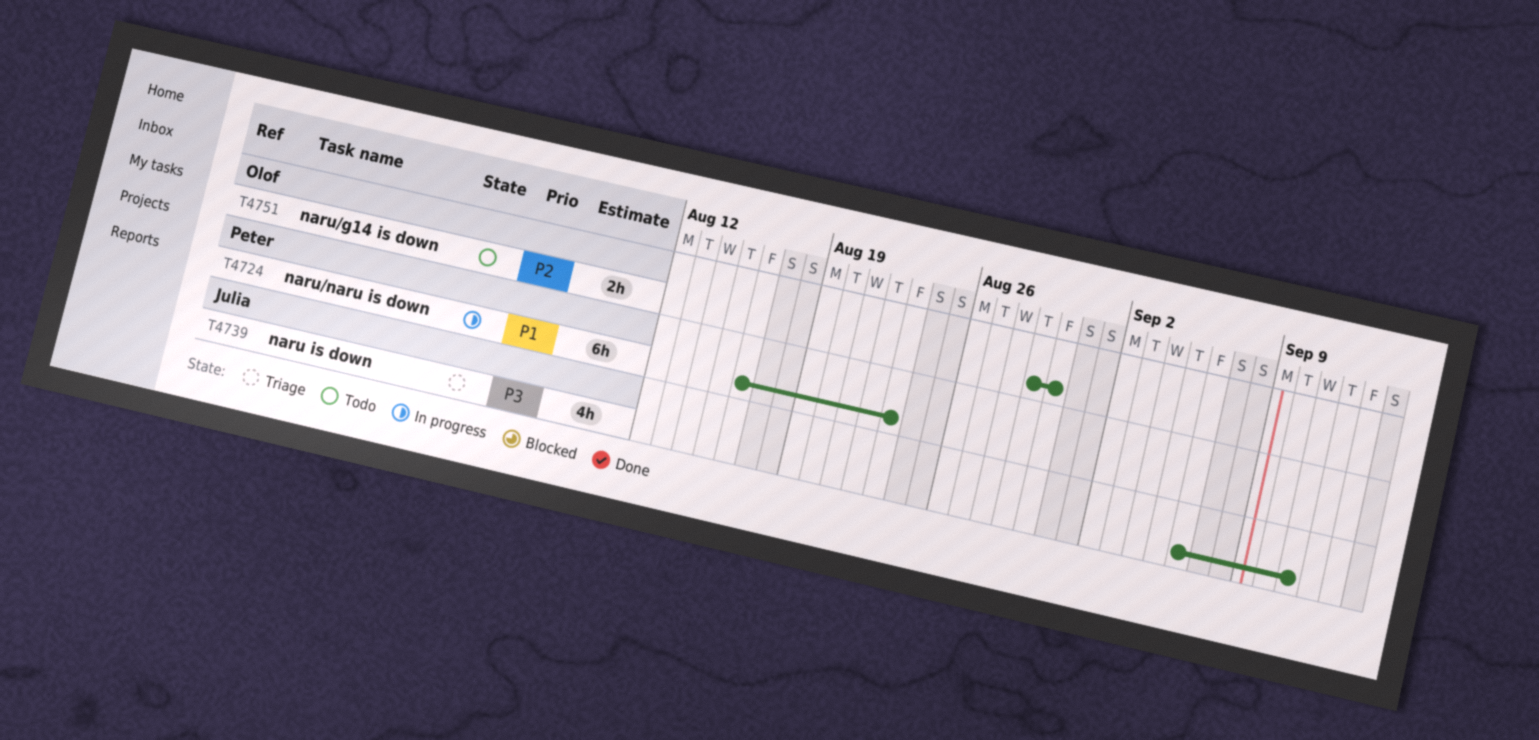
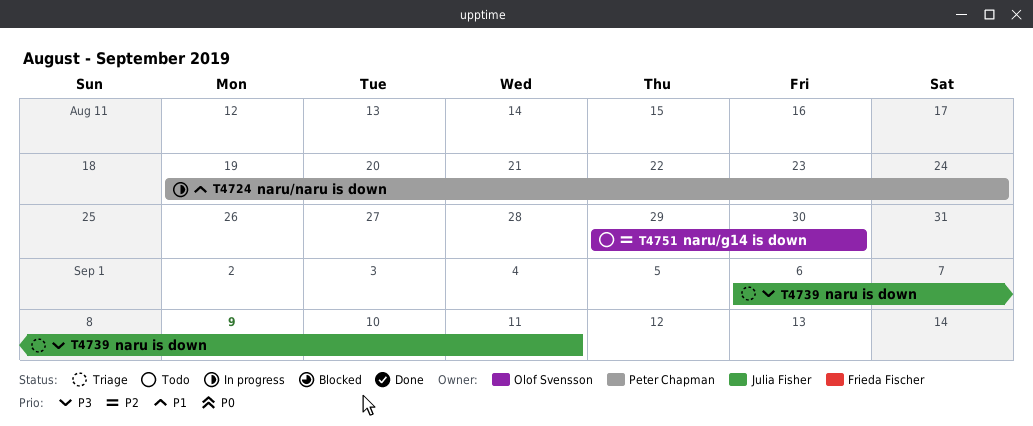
T4724, start: Aug 16 -> Aug 19
T4724, due: Aug 23 -> Aug 24

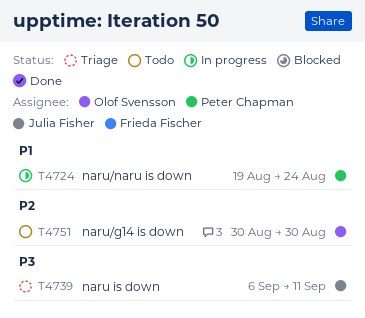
T4751, start: Aug 29 -> Aug 30

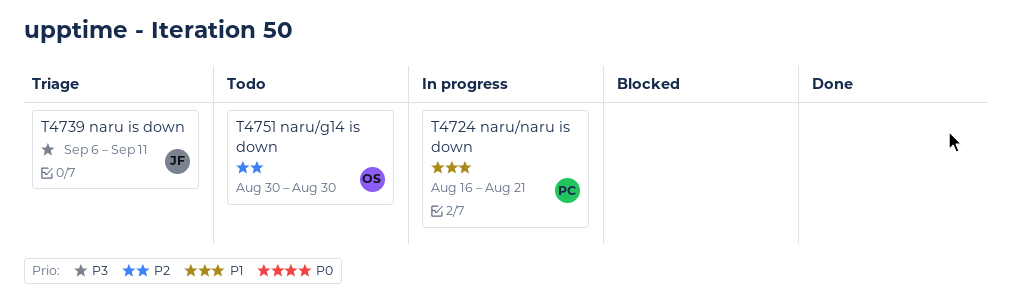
T4724, start: Aug 19 -> Aug 16
T4724, due: Aug 24 -> Aug 21

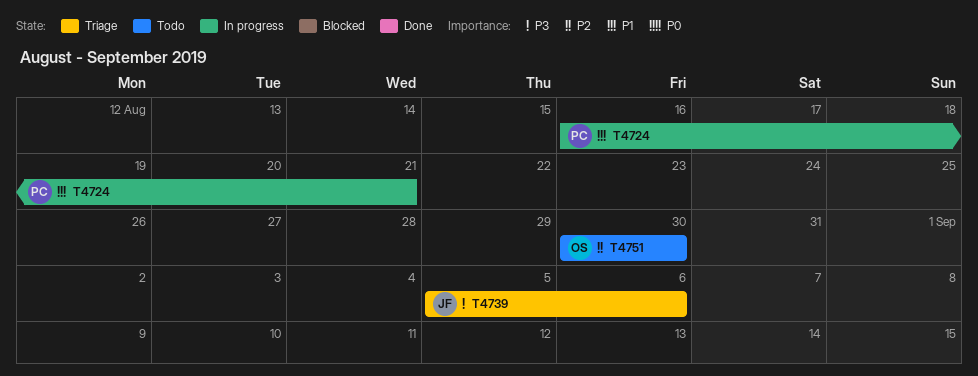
T4739, start: Sep 6 -> Sep 5
T4739, due: Sep 11 -> Sep 6

